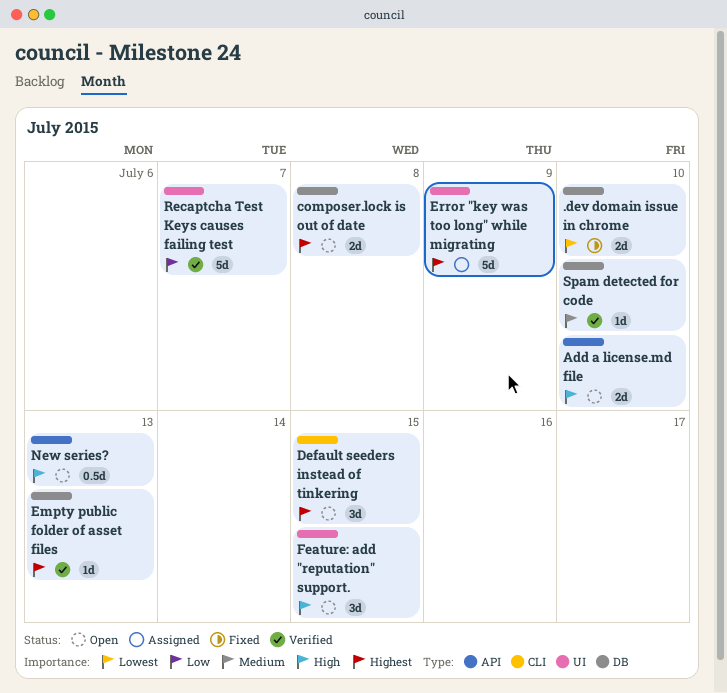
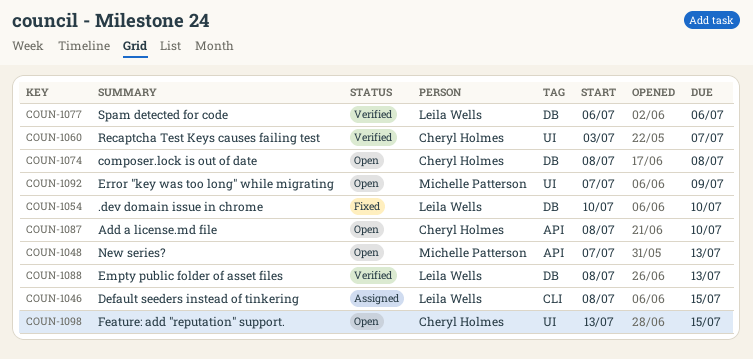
Default seeders instead of tinkering, status: Open -> Assigned
Error "key was too long" while migrating, status: Assigned -> Open
Spam detected for code, due: Jul 10 -> Jul 6

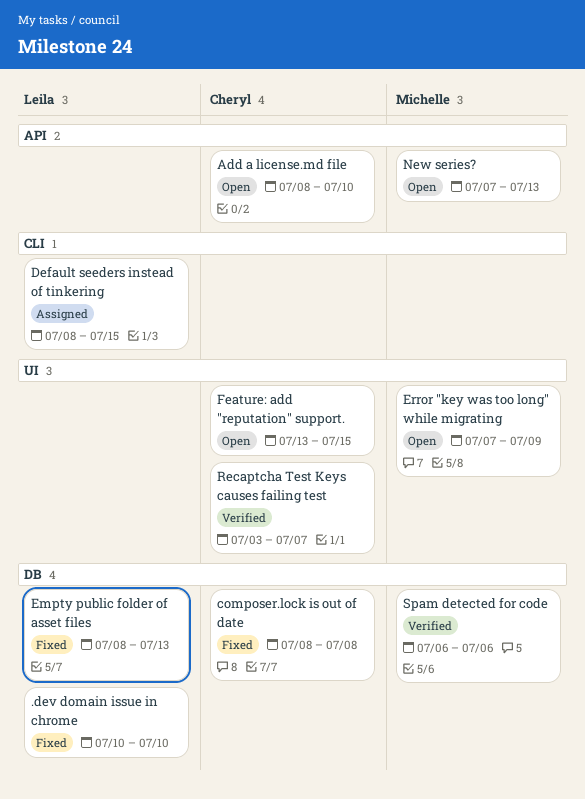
composer.lock is out of date, status: Open -> Fixed
Empty public folder of asset files, status: Verified -> Fixed
Spam detected for code, owner: Leila Wells -> Michelle Patterson

